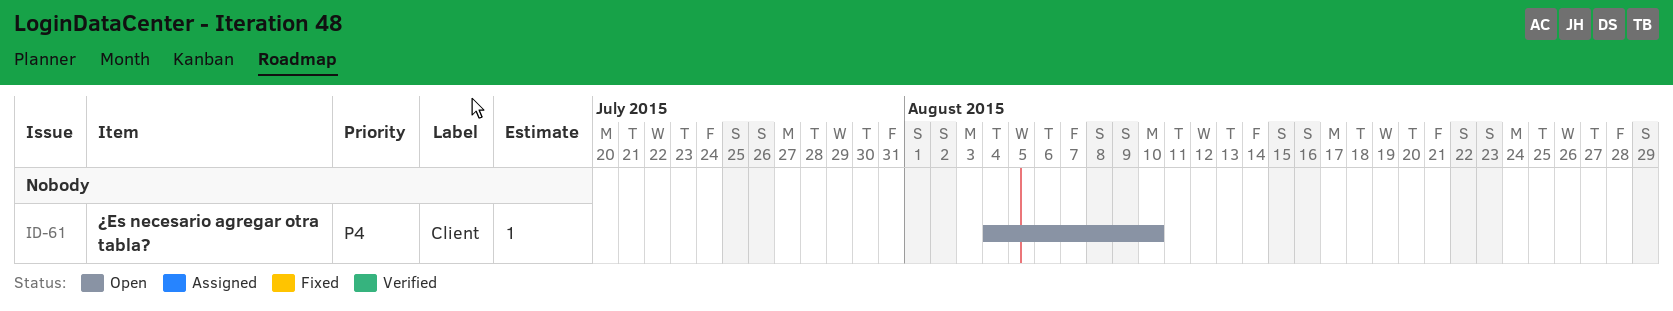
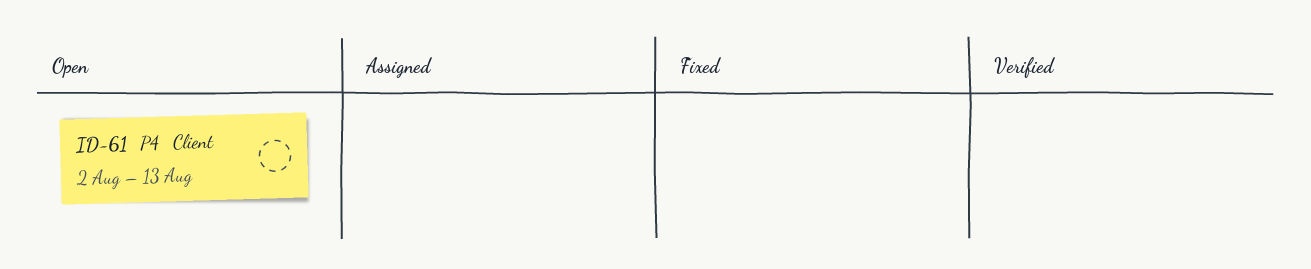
ID-61, start: Aug 4 -> Aug 2
ID-61, due: Aug 10 -> Aug 13

